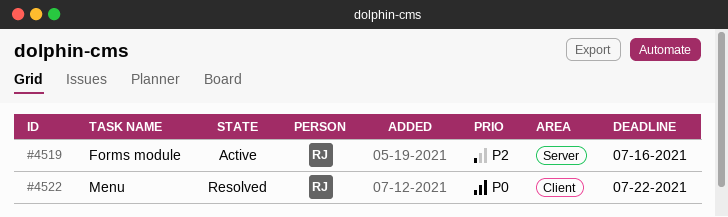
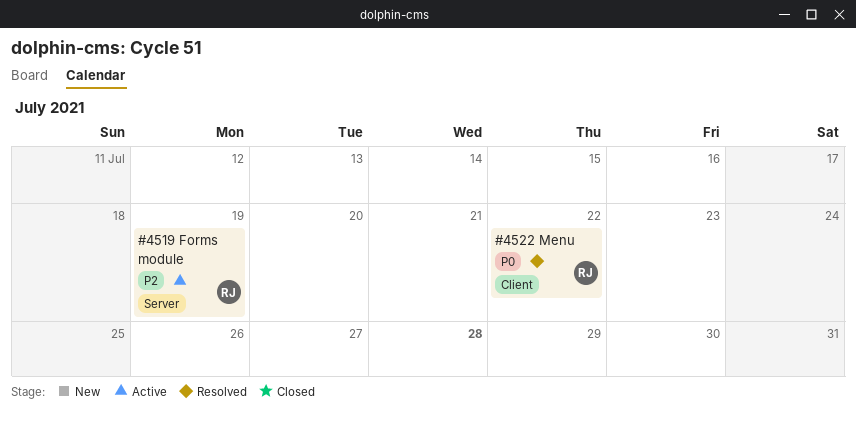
#4519, due: Jul 16 -> Jul 19

